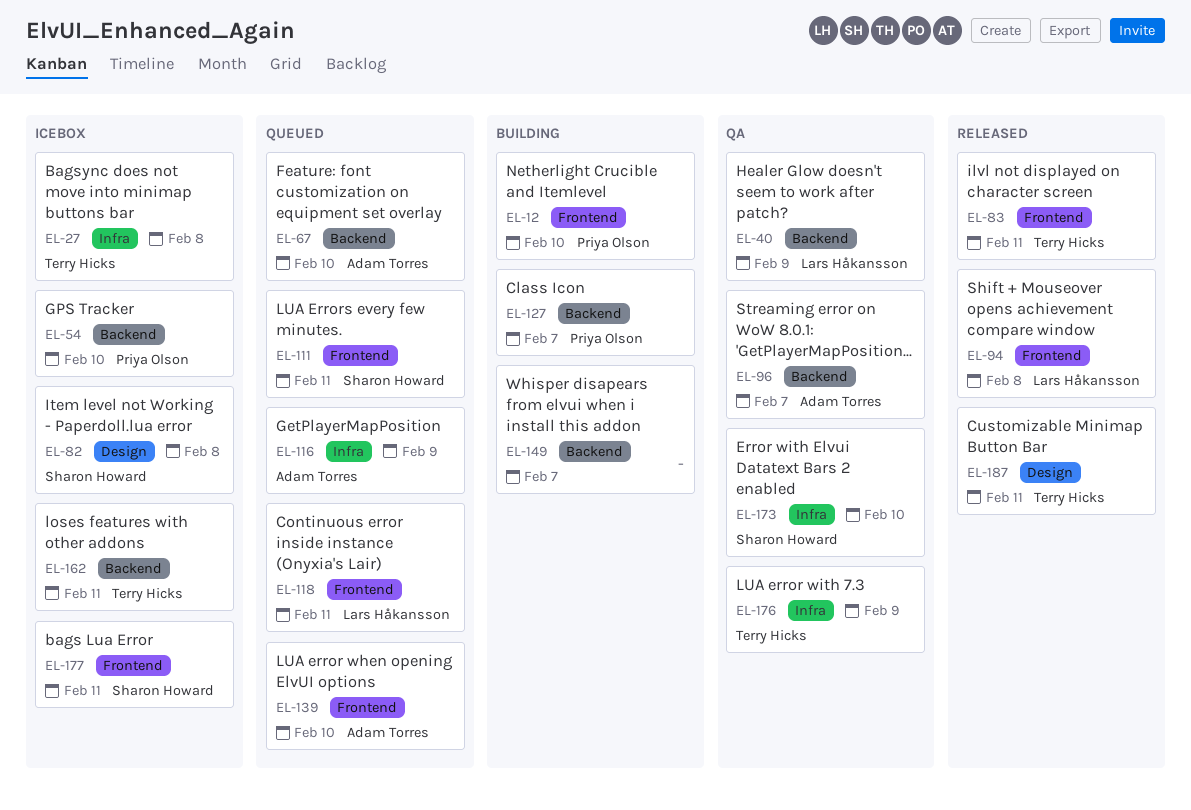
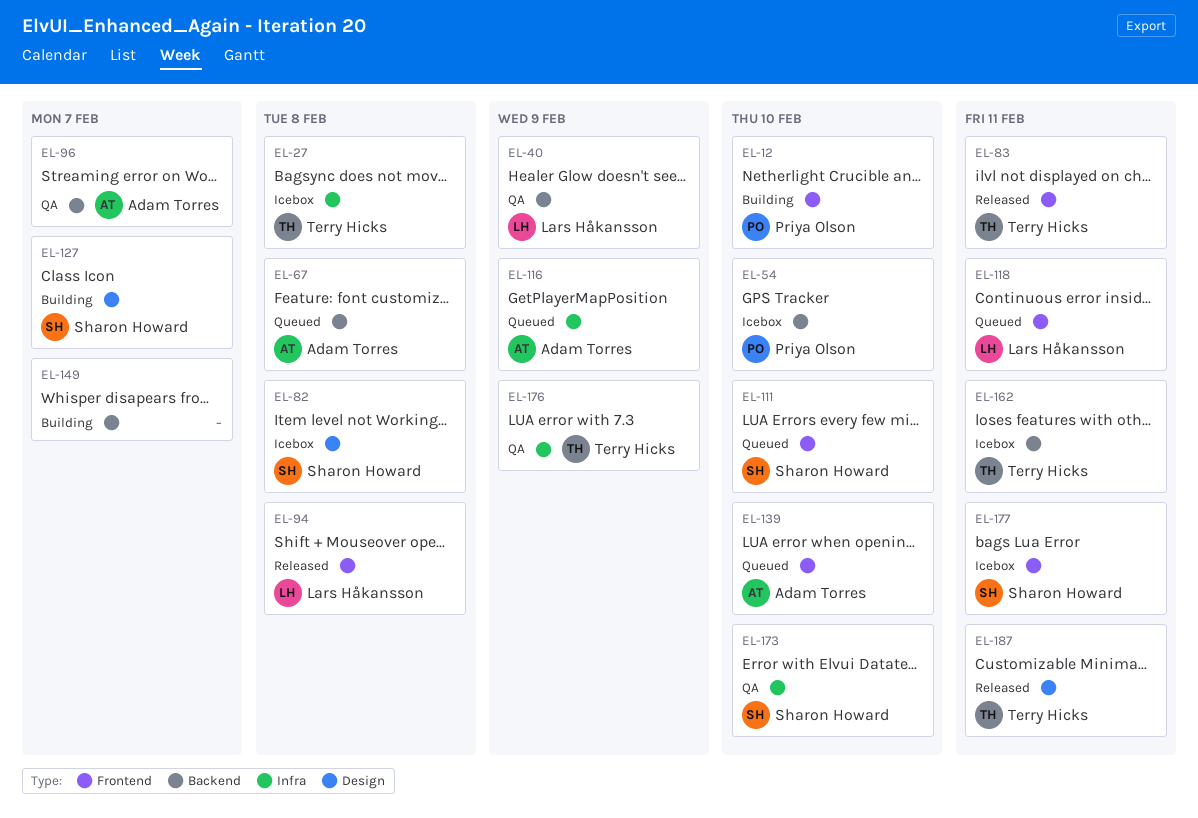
EL-67, due: Feb 10 -> Feb 8
EL-111, due: Feb 11 -> Feb 10
EL-127, owner: Priya Olson -> Sharon Howard
EL-127, label: Backend -> Design

